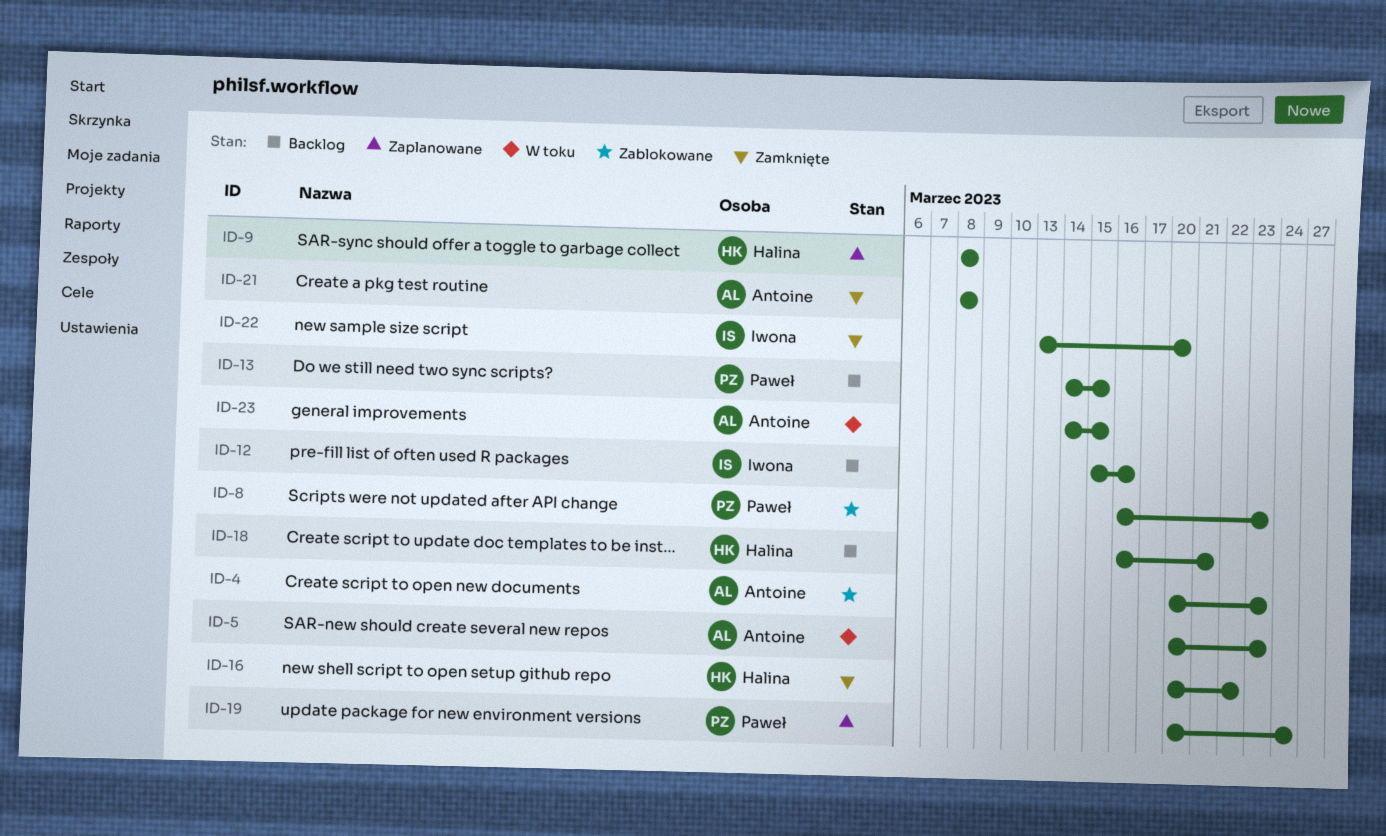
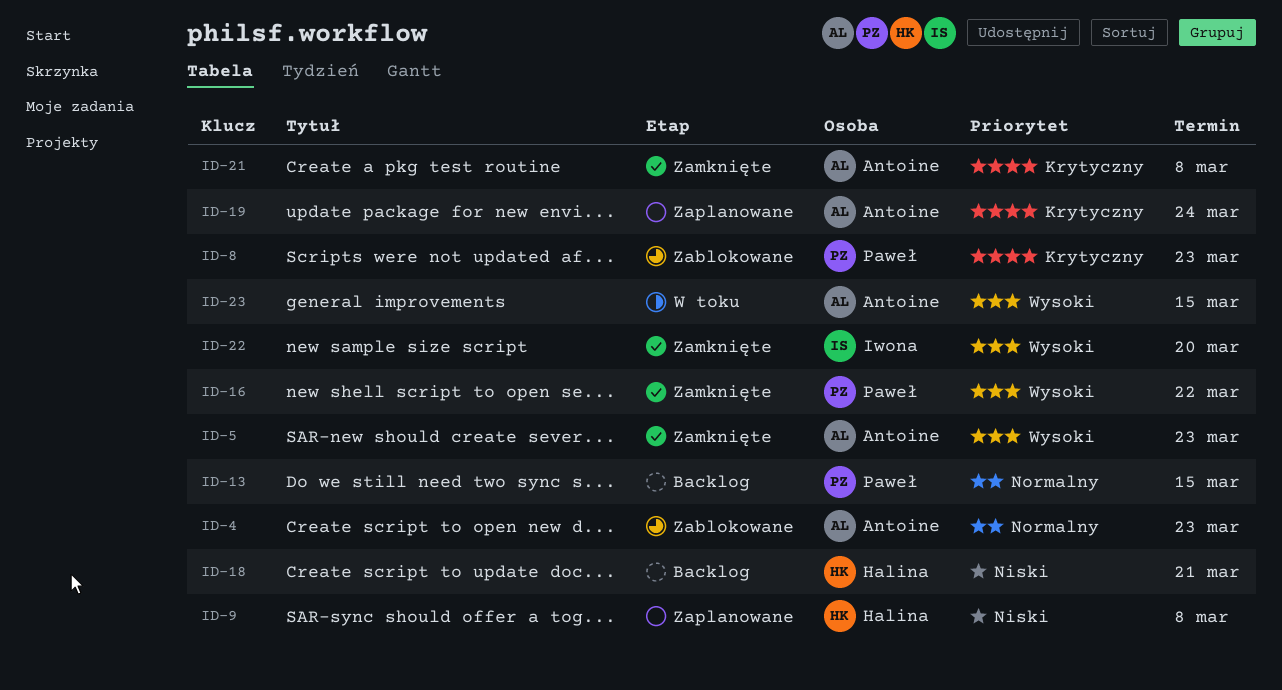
ID-5, status: W toku -> Zamknięte
ID-12: present -> none
ID-16, owner: Halina -> Paweł
ID-19, owner: Paweł -> Antoine

